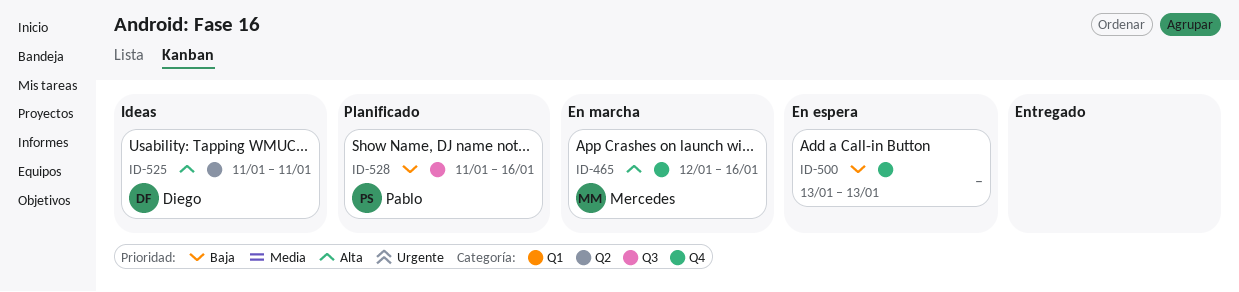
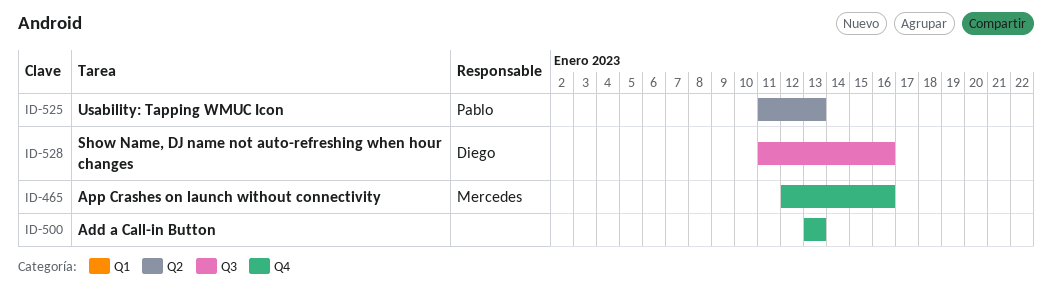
ID-525, owner: Diego -> Pablo
ID-525, due: Jan 11 -> Jan 13
ID-528, owner: Pablo -> Diego

